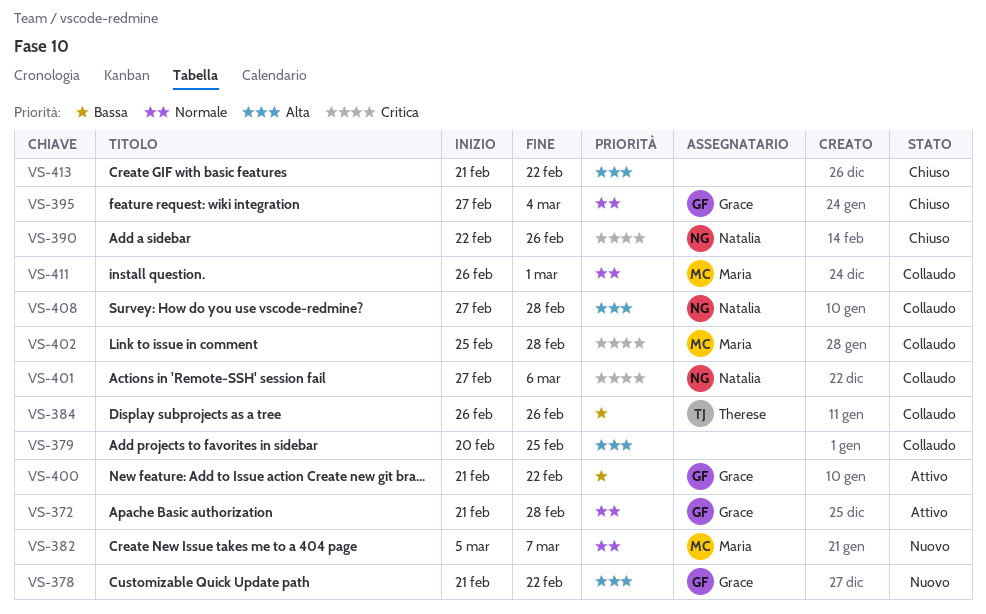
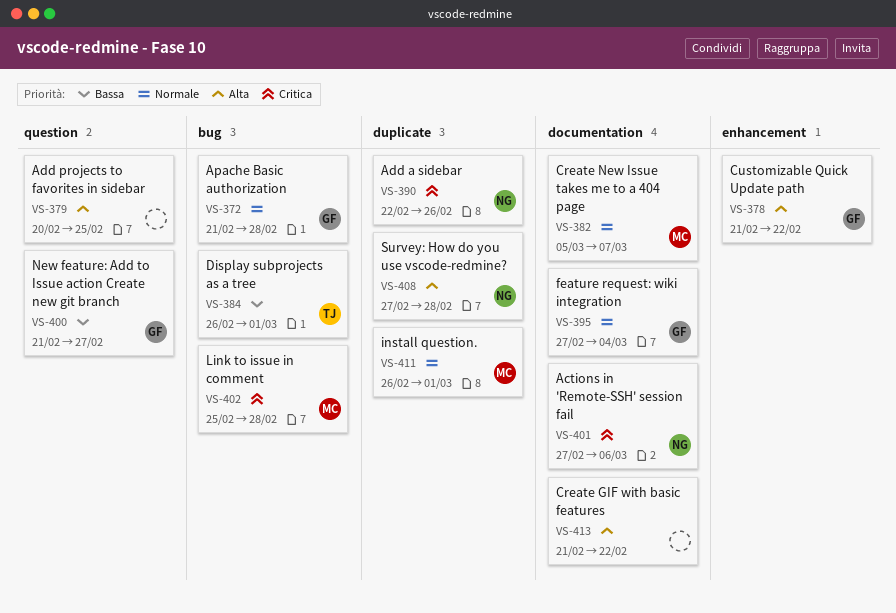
VS-384, due: Feb 26 -> Mar 1
VS-400, due: Feb 22 -> Feb 27

